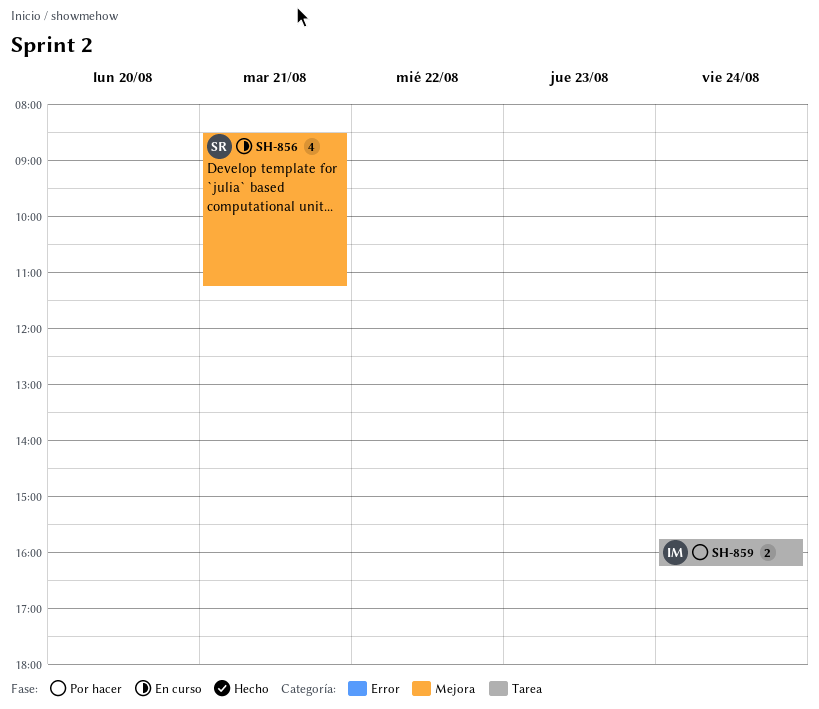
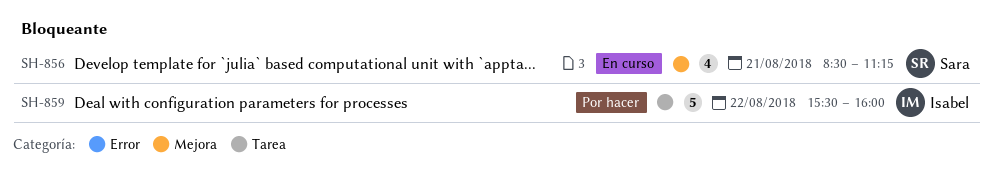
SH-859, estimate: 2 -> 5
SH-859, day: Aug 24 -> Aug 22
SH-859, begins: 15:45 -> 15:30
SH-859, ends: 16:15 -> 16:00

